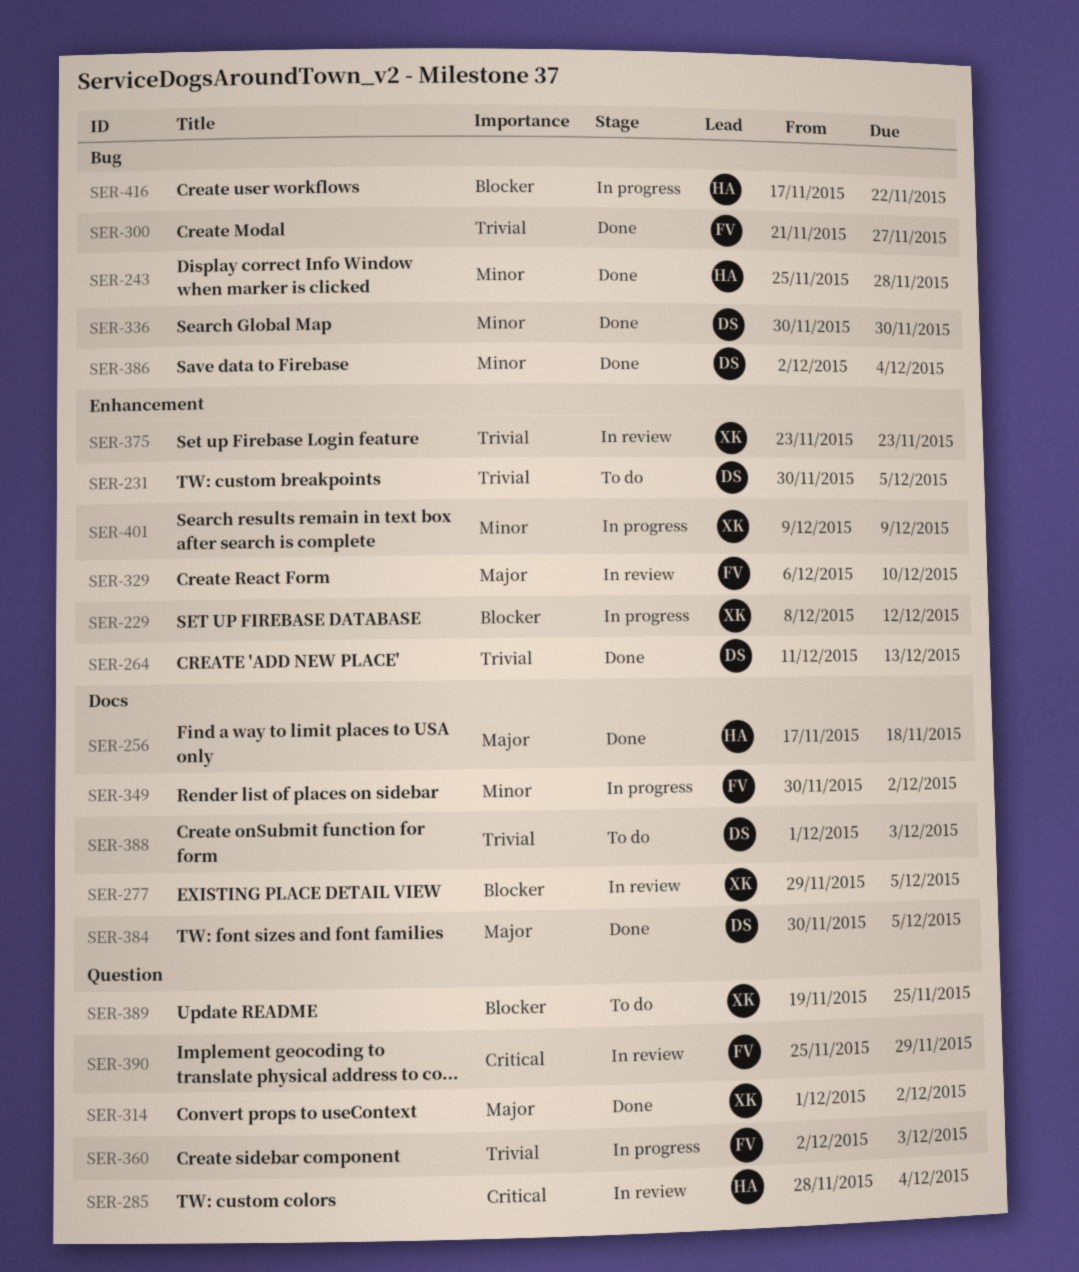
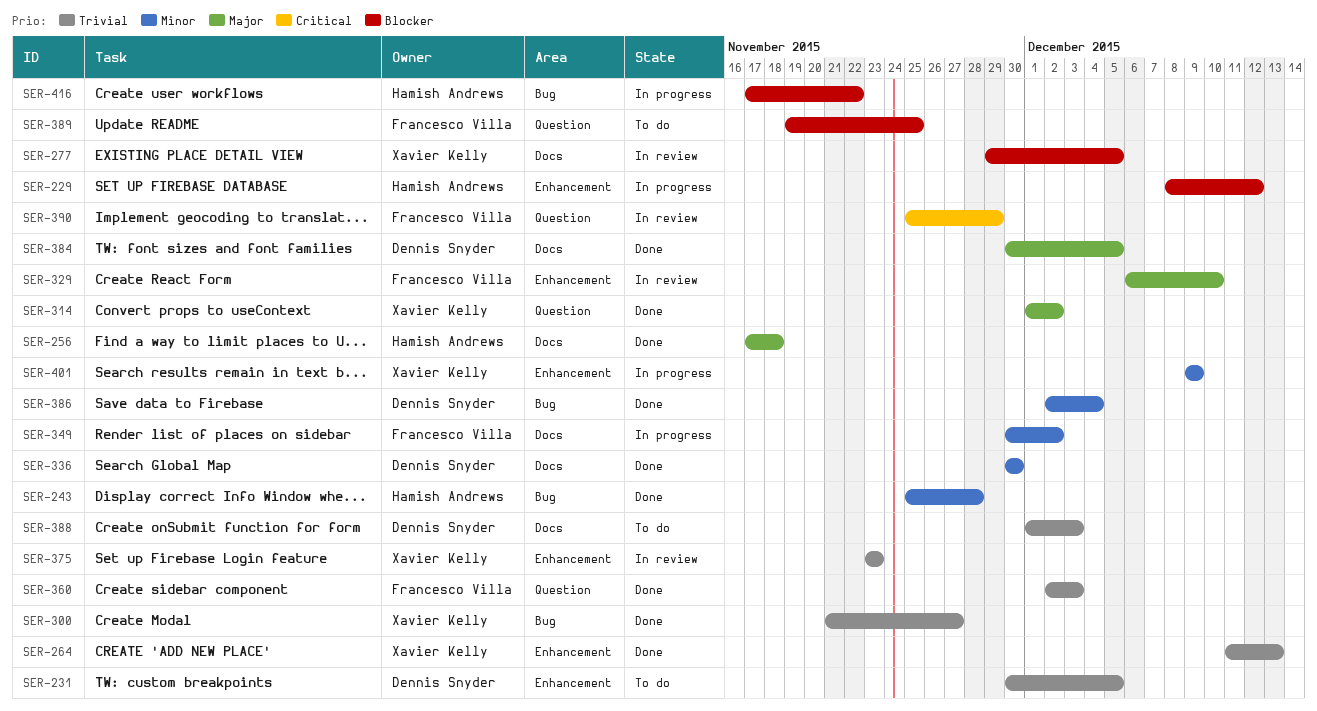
SER-229, owner: Xavier Kelly -> Hamish Andrews
SER-264, owner: Dennis Snyder -> Xavier Kelly
SER-285: present -> none
SER-300, owner: Francesco Villa -> Xavier Kelly
SER-336, label: Bug -> Docs
SER-360, status: In progress -> Done
SER-389, owner: Xavier Kelly -> Francesco Villa

